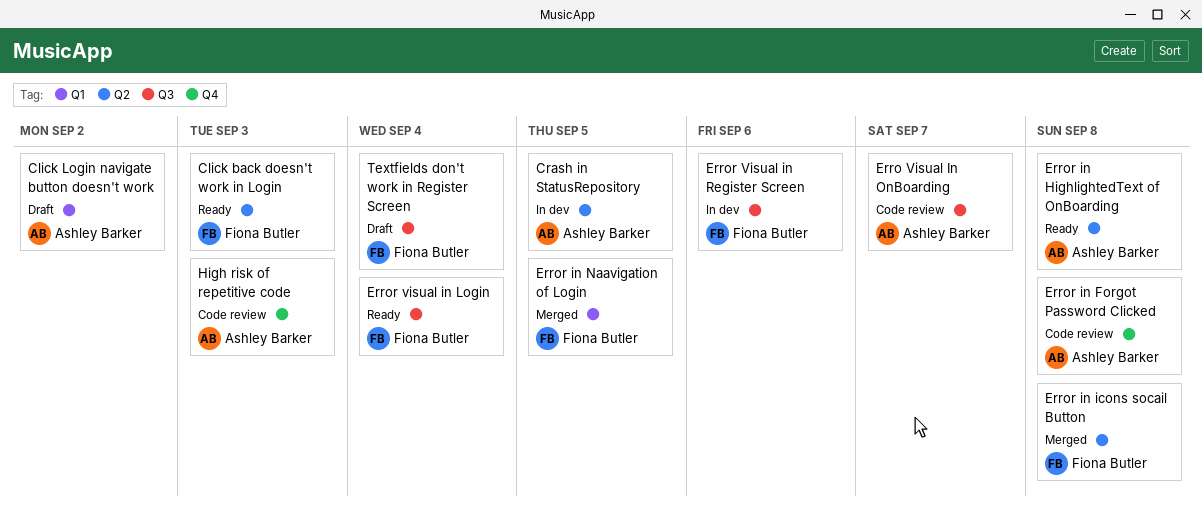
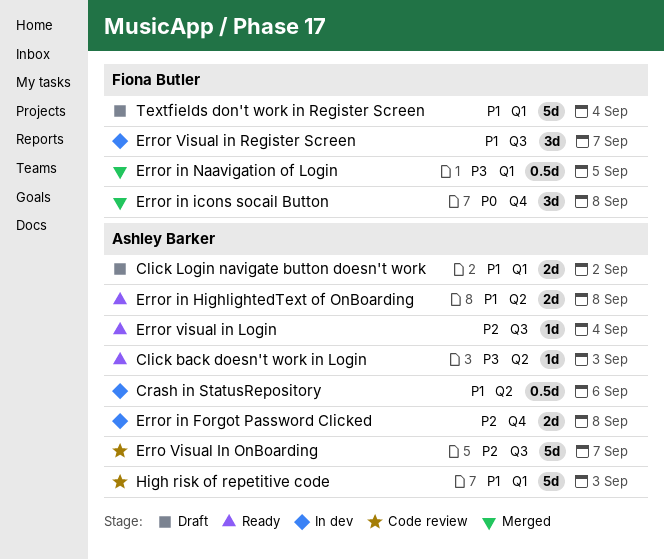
Click back doesn't work in Login, owner: Fiona Butler -> Ashley Barker
Crash in StatusRepository, due: Sep 5 -> Sep 6
Error in Forgot Password Clicked, status: Code review -> In dev
Error in icons socail Button, label: Q2 -> Q4
Error visual in Login, owner: Fiona Butler -> Ashley Barker
Error Visual in Register Screen, due: Sep 6 -> Sep 7
High risk of repetitive code, label: Q4 -> Q1
Textfields don't work in Register Screen, label: Q3 -> Q1

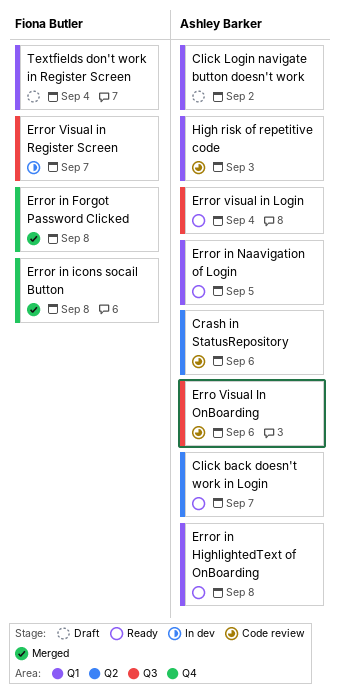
Click back doesn't work in Login, due: Sep 3 -> Sep 7
Crash in StatusRepository, status: In dev -> Code review
Erro Visual In OnBoarding, due: Sep 7 -> Sep 6
Error in Forgot Password Clicked, status: In dev -> Merged
Error in Forgot Password Clicked, owner: Ashley Barker -> Fiona Butler
Error in HighlightedText of OnBoarding, label: Q2 -> Q1
Error in Naavigation of Login, status: Merged -> Ready
Error in Naavigation of Login, owner: Fiona Butler -> Ashley Barker

